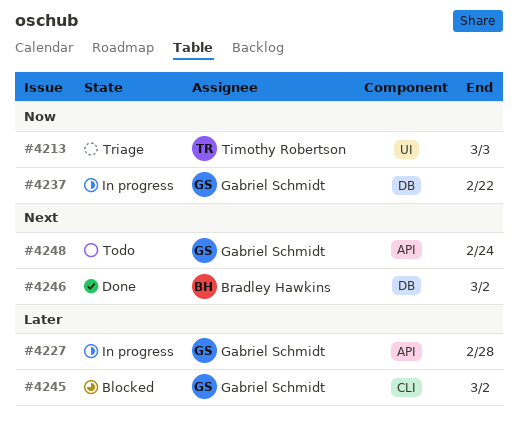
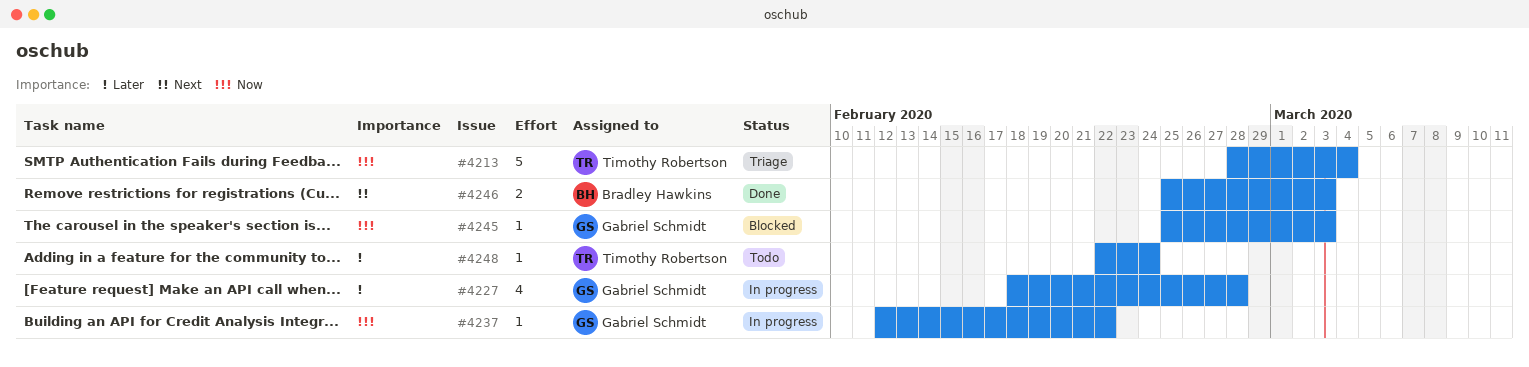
#4213, due: Mar 3 -> Mar 4
#4245, priority: Later -> Now
#4245, due: Mar 2 -> Mar 3
#4246, due: Mar 2 -> Mar 3
#4248, owner: Gabriel Schmidt -> Timothy Robertson
#4248, priority: Next -> Later

